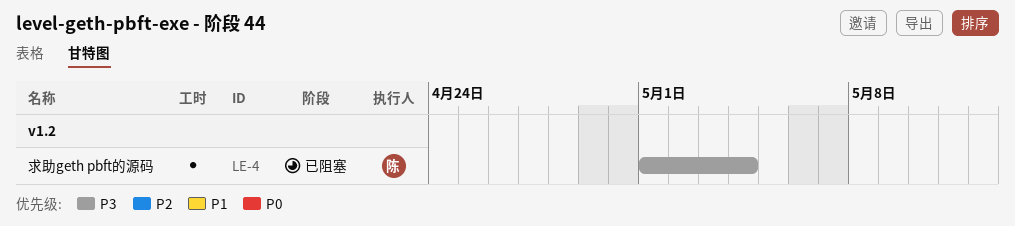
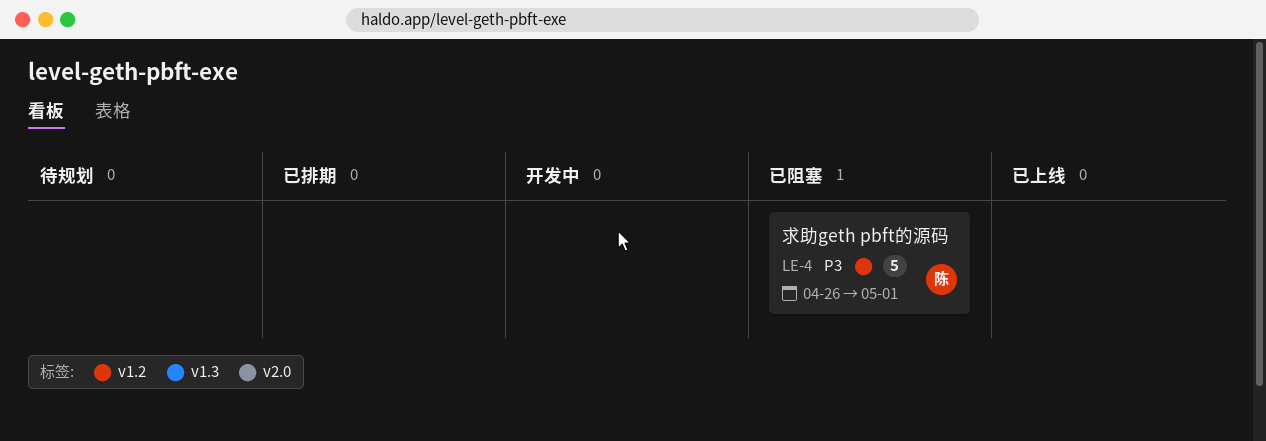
LE-4, estimate: 1 -> 5
LE-4, start: May 1 -> Apr 26
LE-4, due: May 4 -> May 1

